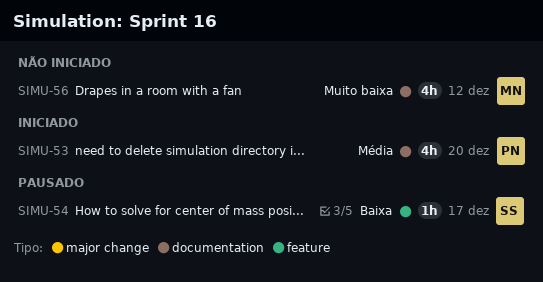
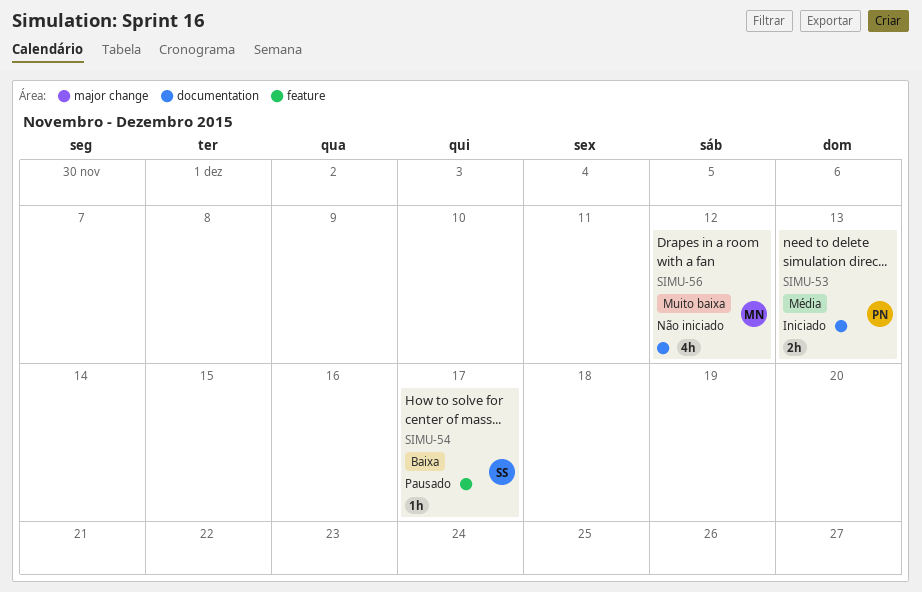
SIMU-53, estimate: 4h -> 2h
SIMU-53, due: Dec 20 -> Dec 13

